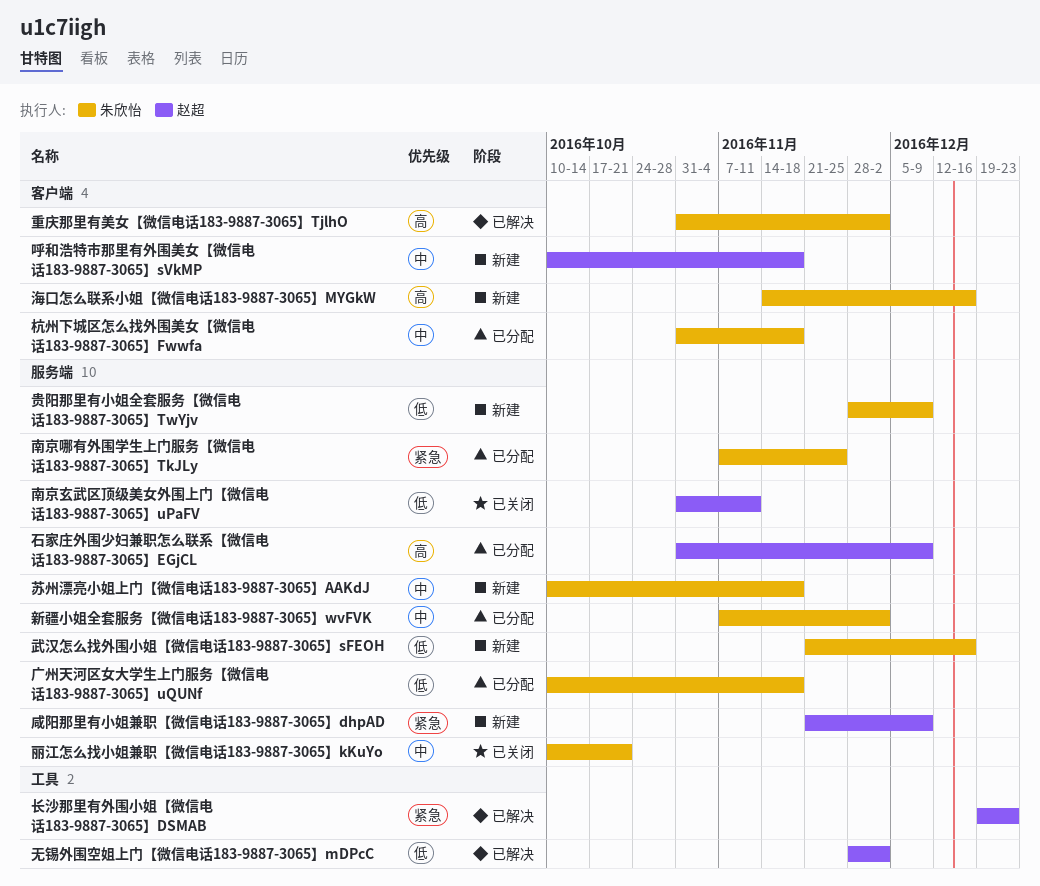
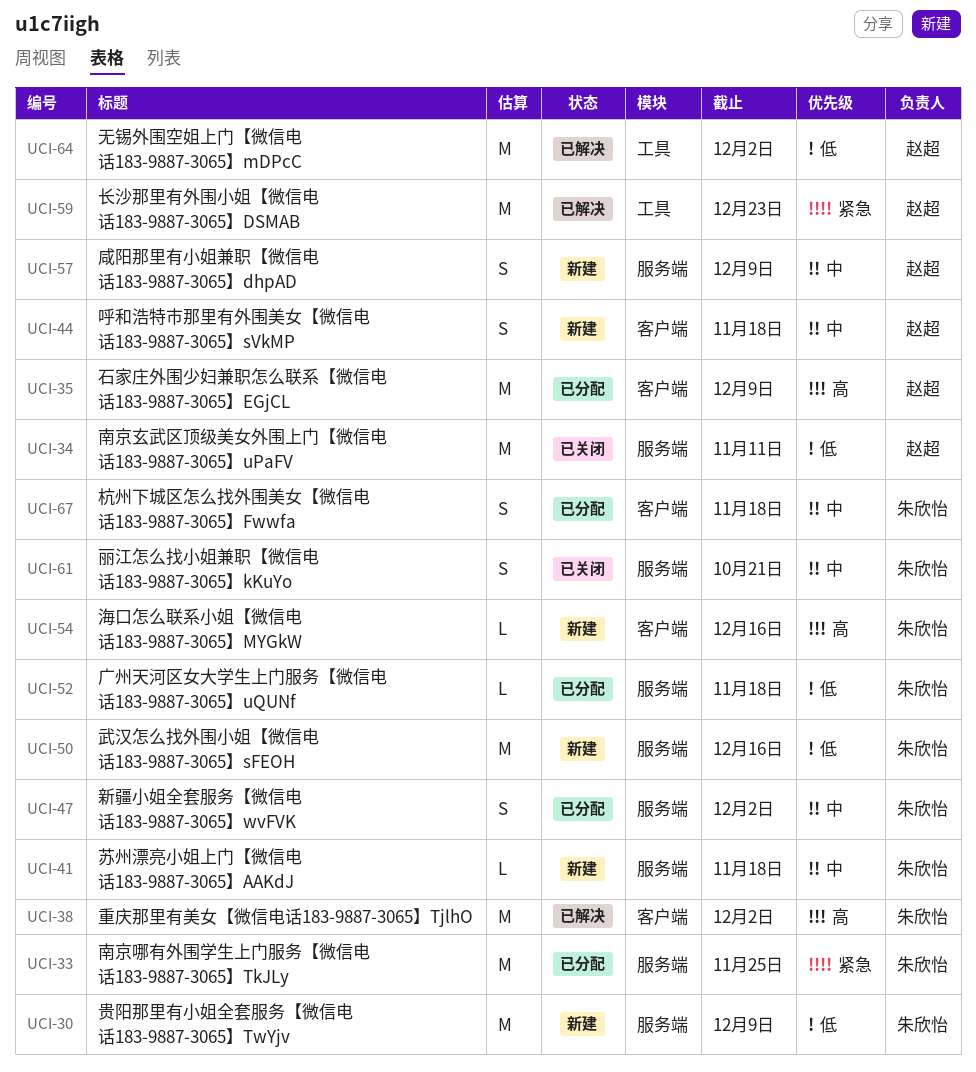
咸阳那里有小姐兼职【微信电话183-9887-3065】dhpAD, priority: 紧急 -> 中
石家庄外围少妇兼职怎么联系【微信电话183-9887-3065】EGjCL, label: 服务端 -> 客户端

